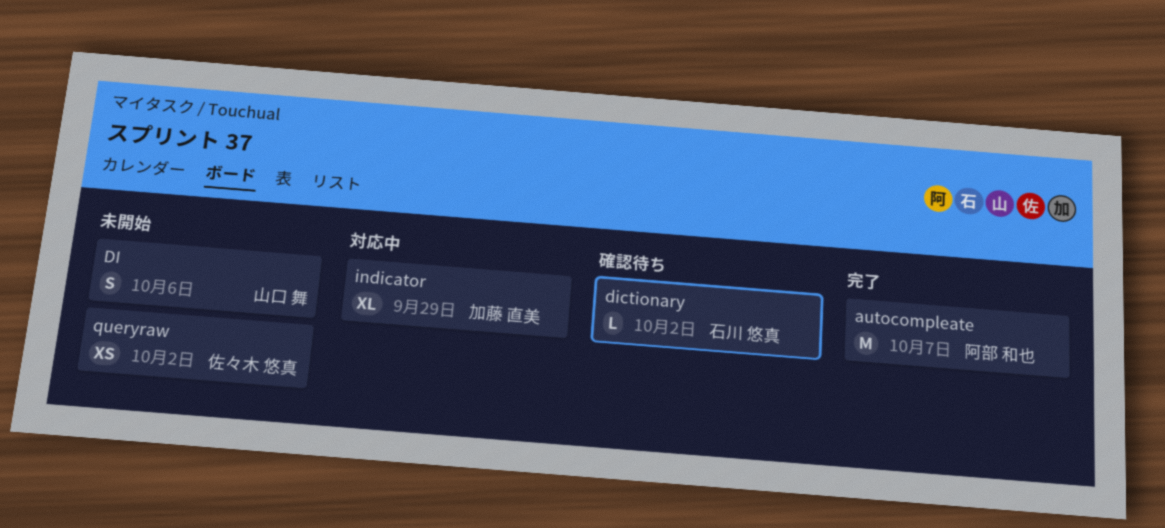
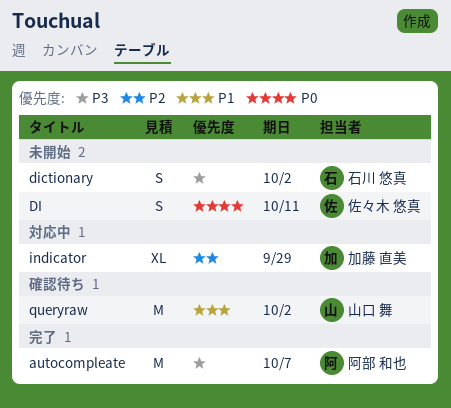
DI, owner: 山口 舞 -> 佐々木 悠真
DI, due: Oct 6 -> Oct 11
dictionary, status: 確認待ち -> 未開始
dictionary, estimate: L -> S
queryraw, status: 未開始 -> 確認待ち
queryraw, owner: 佐々木 悠真 -> 山口 舞
queryraw, estimate: XS -> M

